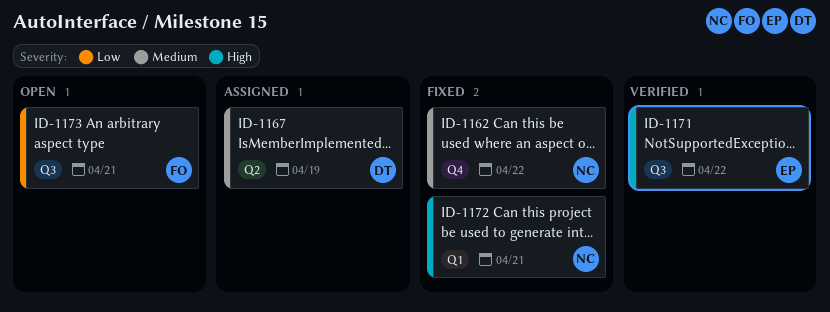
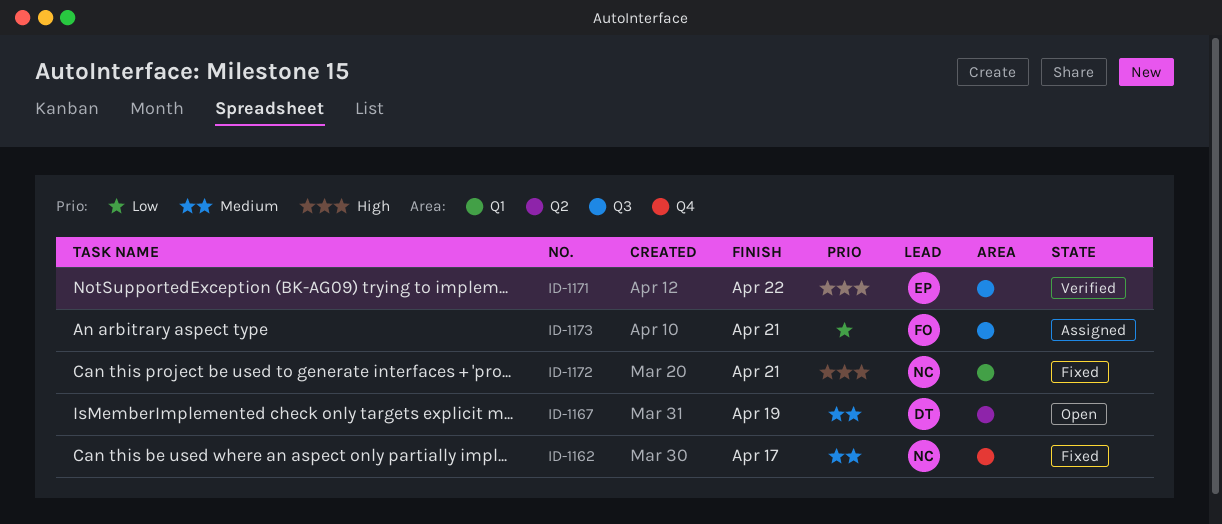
ID-1162, due: Apr 22 -> Apr 17
ID-1167, status: Assigned -> Open
ID-1173, status: Open -> Assigned

